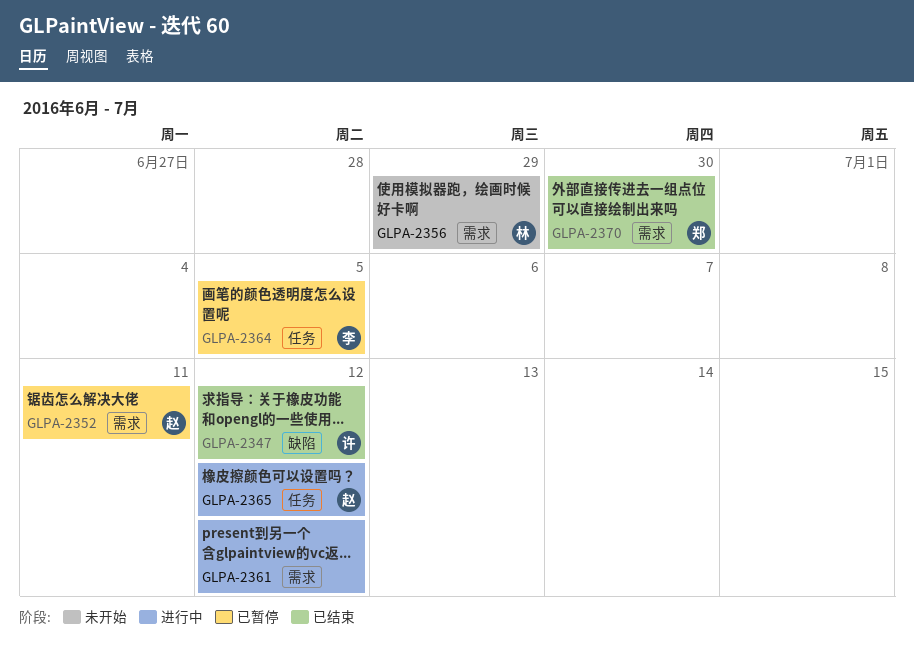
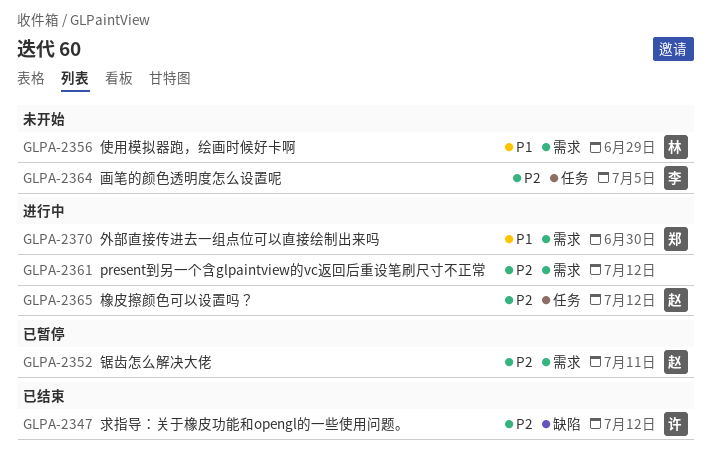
GLPA-2364, status: 已暂停 -> 未开始
GLPA-2370, status: 已结束 -> 进行中

